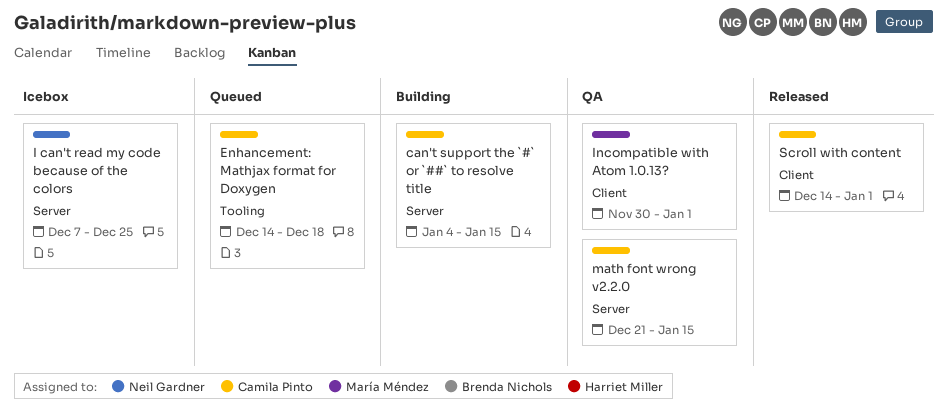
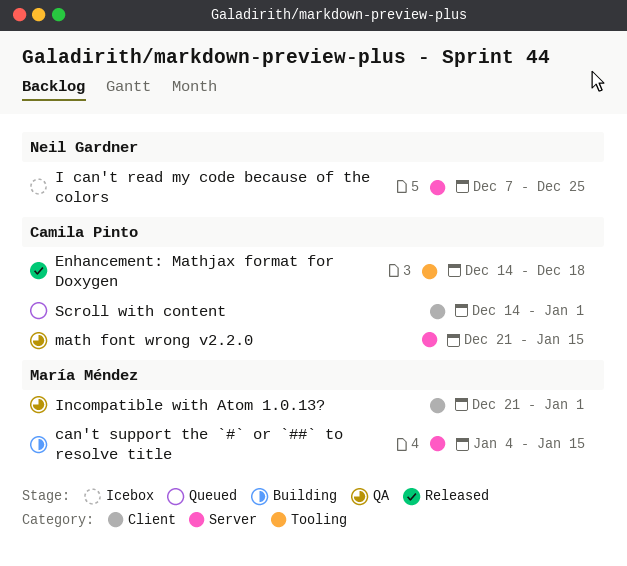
can't support the `#` or `##` to resolve title, owner: Camila Pinto -> María Méndez
Enhancement: Mathjax format for Doxygen, status: Queued -> Released
Incompatible with Atom 1.0.13?, start: Nov 30 -> Dec 21
Scroll with content, status: Released -> Queued

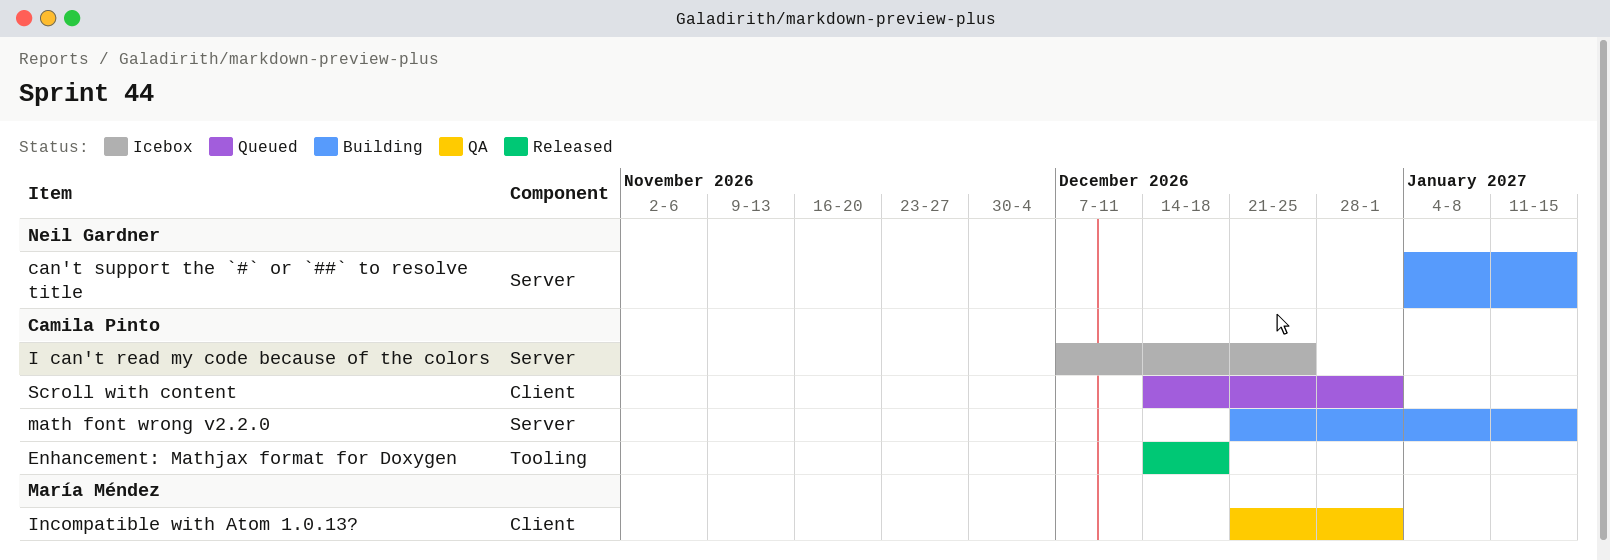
can't support the `#` or `##` to resolve title, owner: María Méndez -> Neil Gardner
I can't read my code because of the colors, owner: Neil Gardner -> Camila Pinto
math font wrong v2.2.0, status: QA -> Building

